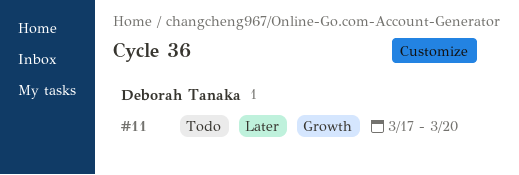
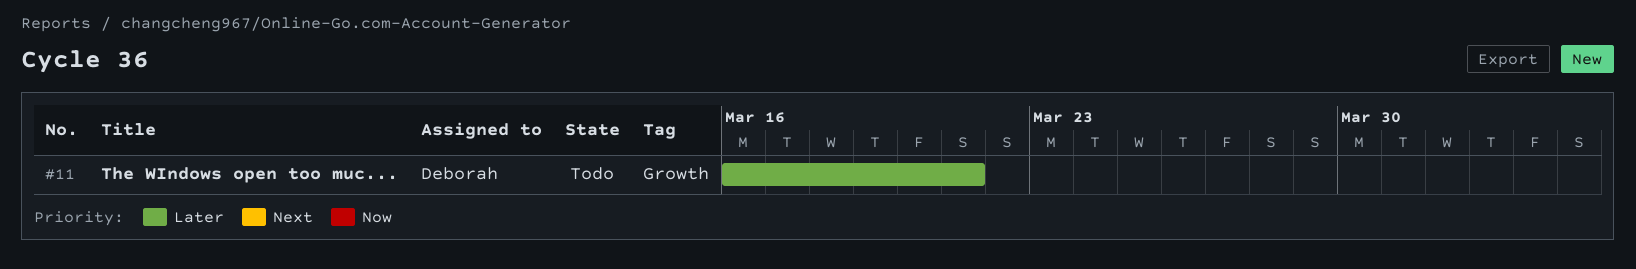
#11, start: Mar 17 -> Mar 16
#11, due: Mar 20 -> Mar 21

